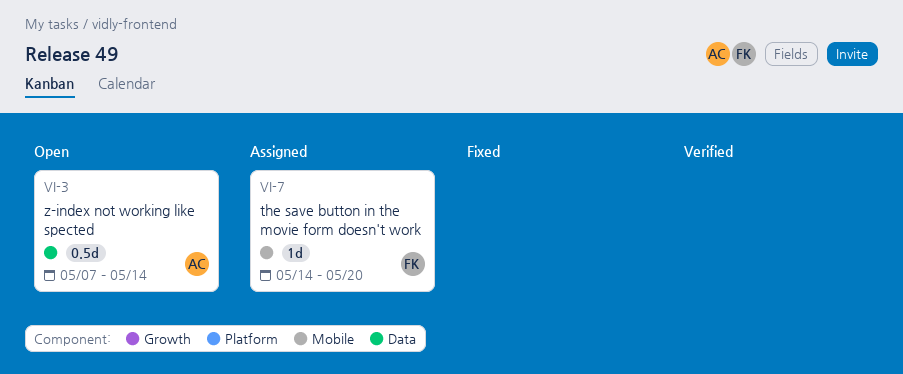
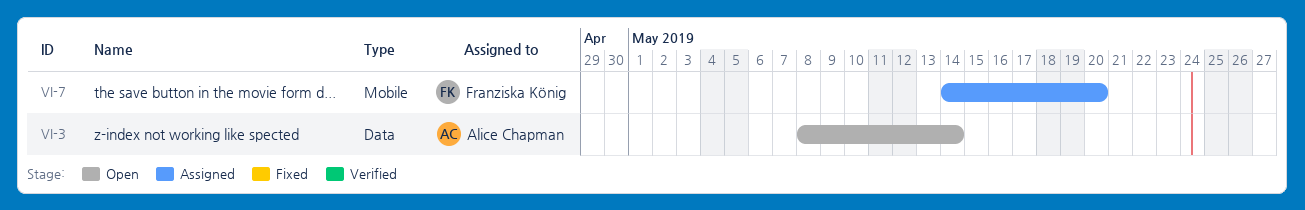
VI-3, start: May 7 -> May 8

